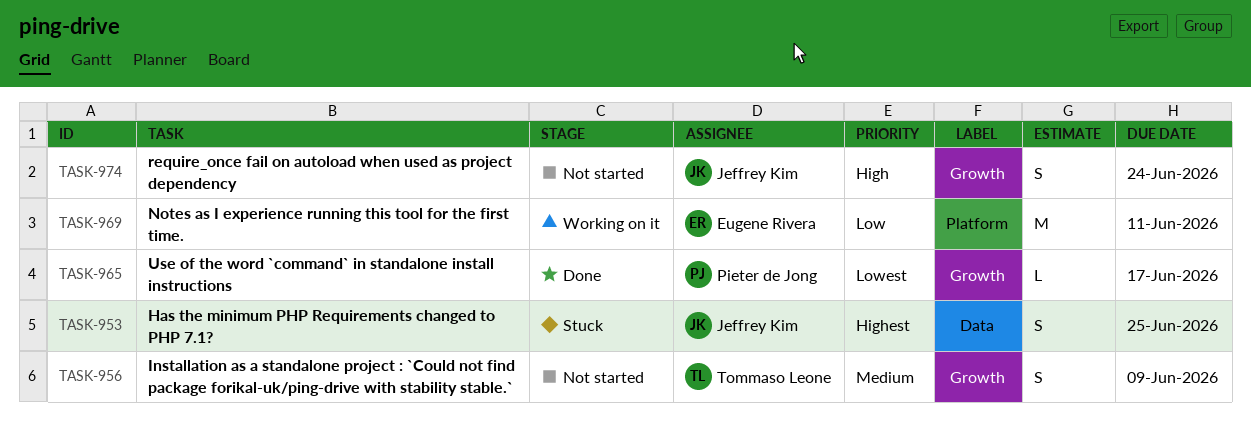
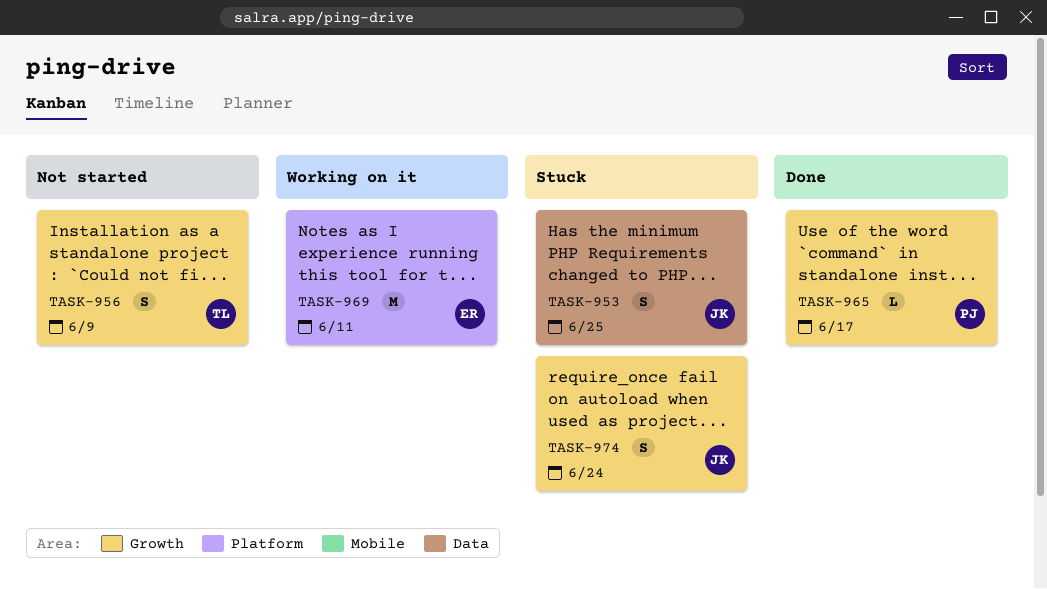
TASK-974, status: Not started -> Stuck

